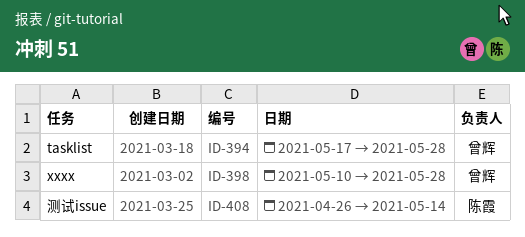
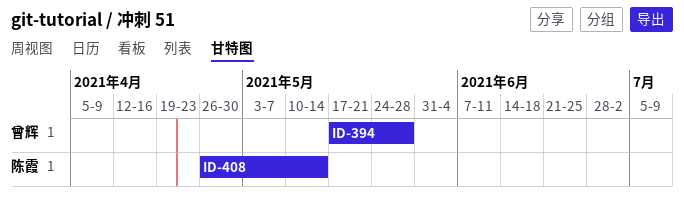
ID-398: present -> none

